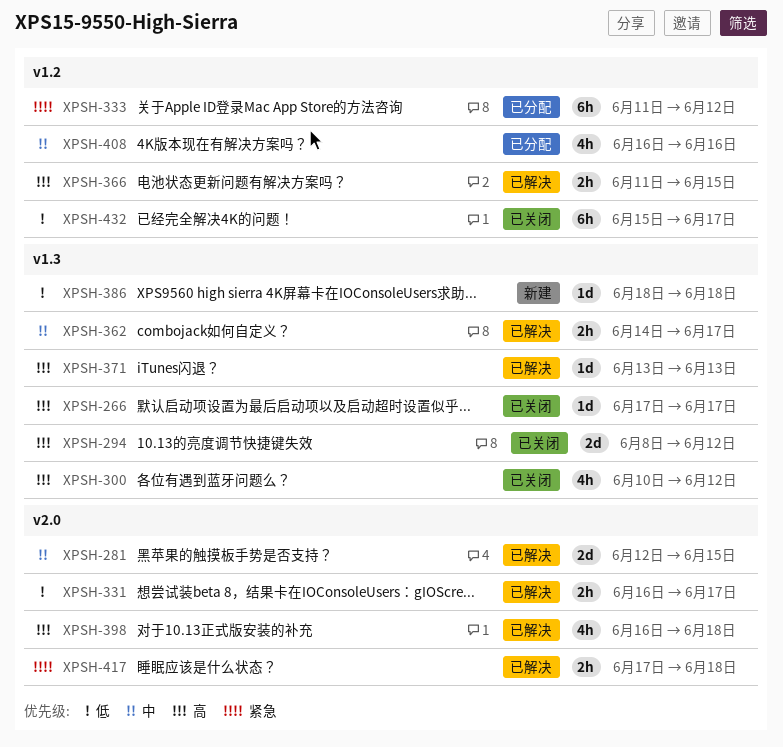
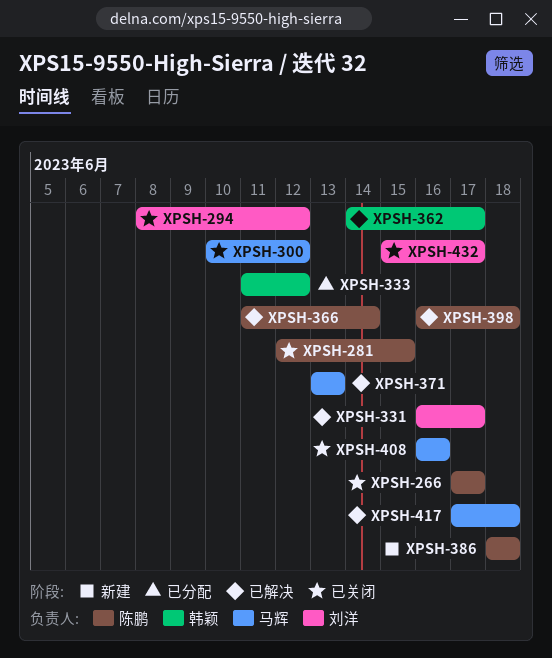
XPSH-281, status: 已解决 -> 已关闭
XPSH-366, due: Jun 15 -> Jun 14
XPSH-408, status: 已分配 -> 已关闭

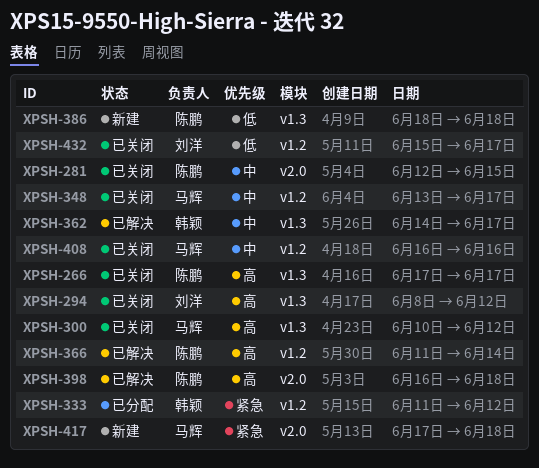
XPSH-331: present -> none
XPSH-348: none -> present
XPSH-371: present -> none
XPSH-417, status: 已解决 -> 新建

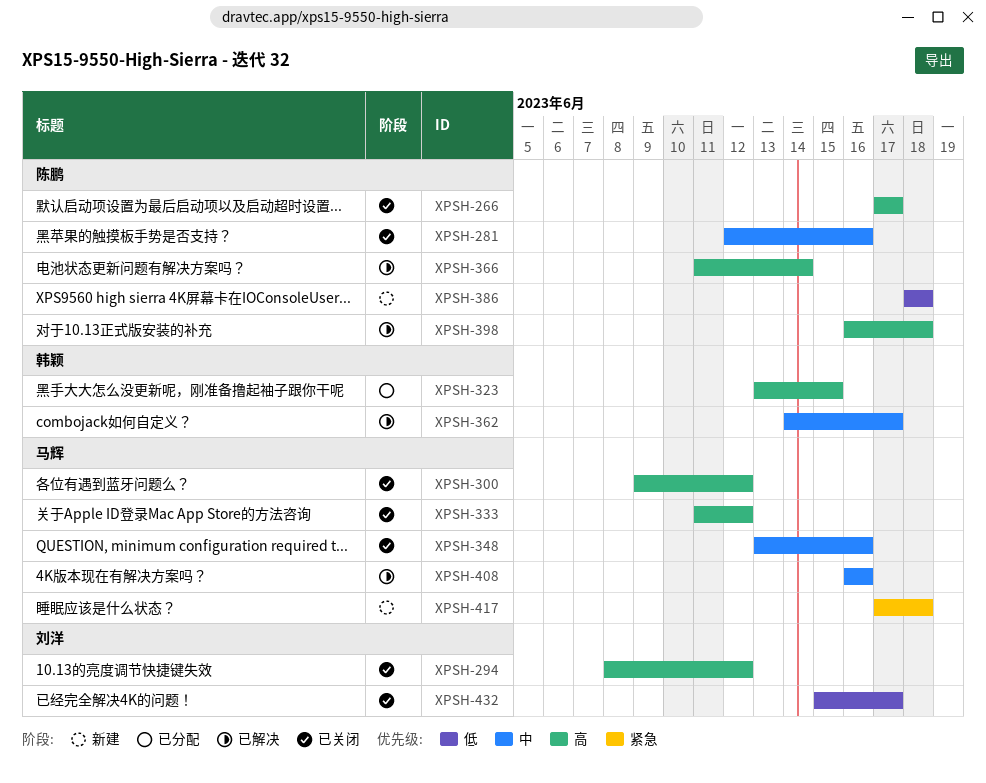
XPSH-281, due: Jun 15 -> Jun 16
XPSH-300, start: Jun 10 -> Jun 9
XPSH-323: none -> present
XPSH-333, status: 已分配 -> 已关闭
XPSH-333, owner: 韩颖 -> 马辉
XPSH-333, priority: 紧急 -> 高
XPSH-348, due: Jun 17 -> Jun 16
XPSH-408, status: 已关闭 -> 已解决

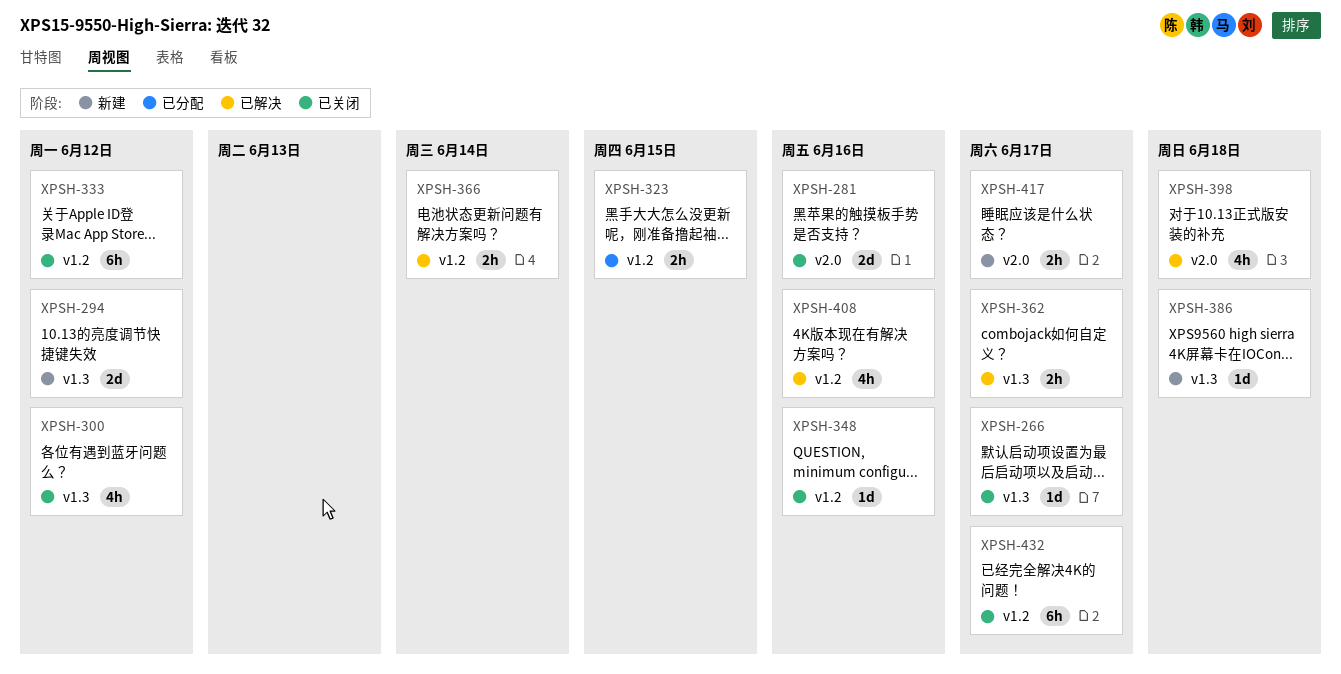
XPSH-294, status: 已关闭 -> 新建
XPSH-417, due: Jun 18 -> Jun 17

